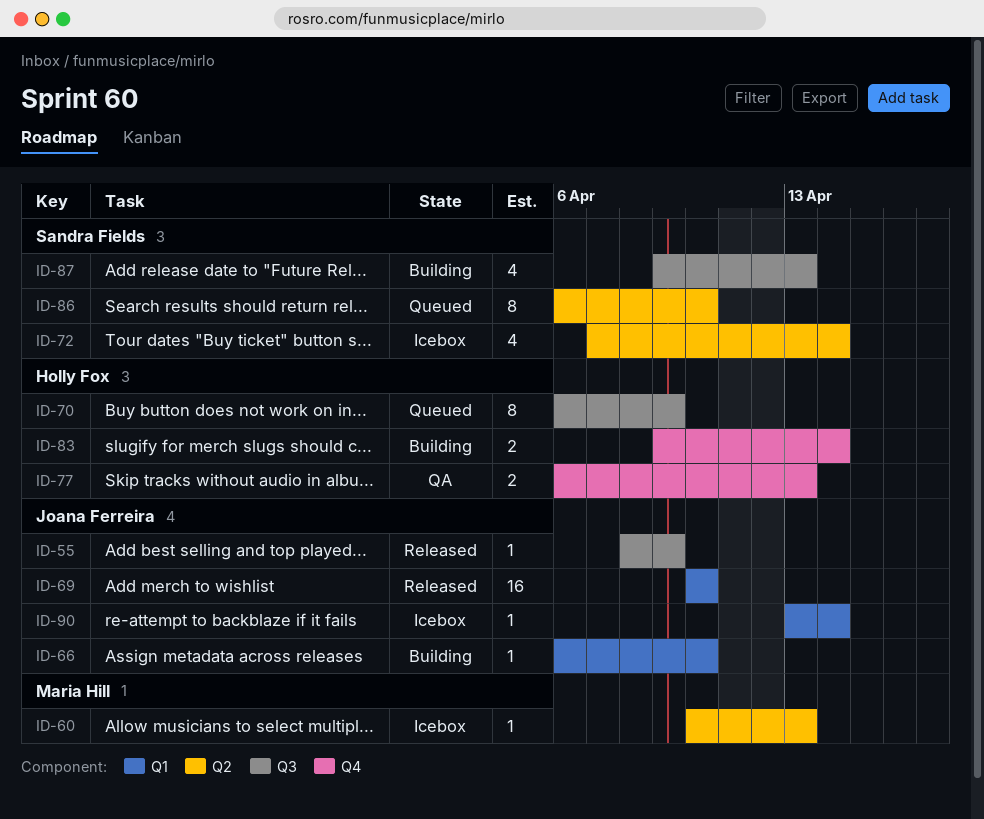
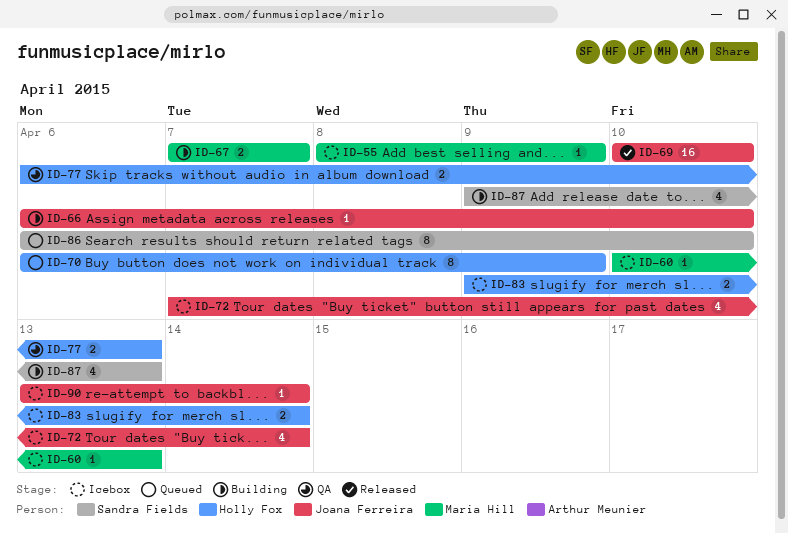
ID-55, status: Released -> Icebox
ID-55, owner: Joana Ferreira -> Maria Hill
ID-67: none -> present
ID-72, owner: Sandra Fields -> Joana Ferreira
ID-83, status: Building -> Icebox

